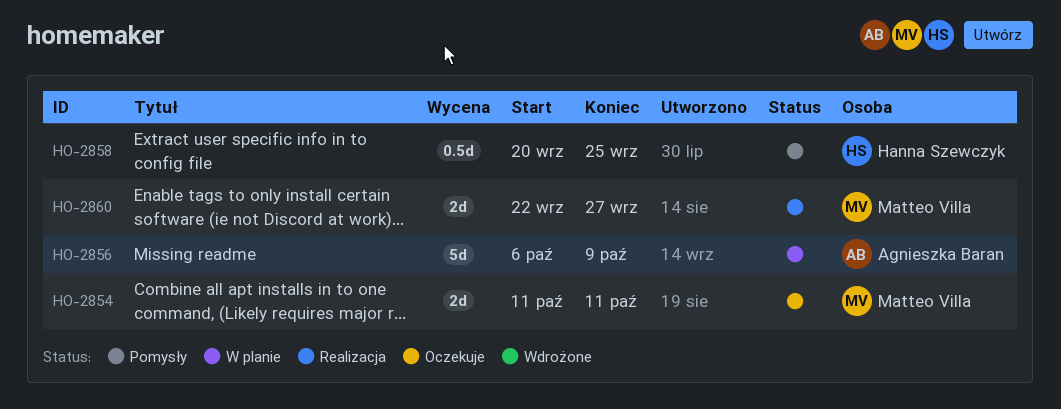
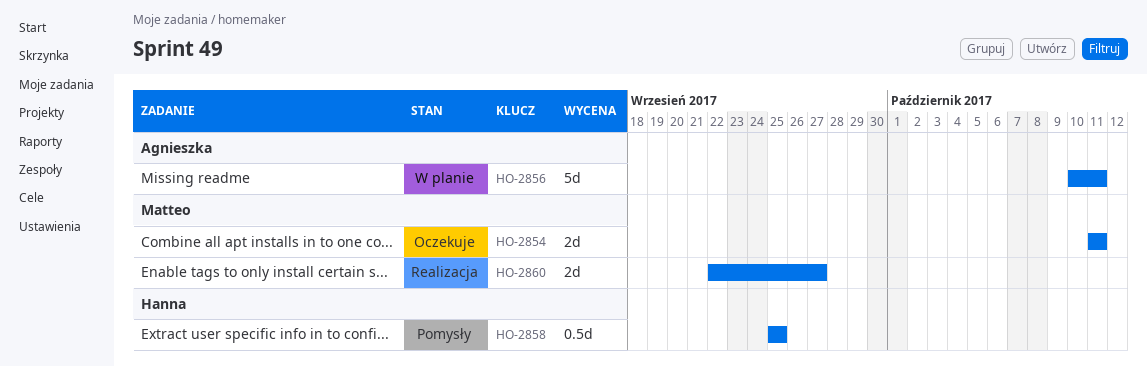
HO-2856, start: Oct 6 -> Oct 10
HO-2856, due: Oct 9 -> Oct 11
HO-2858, start: Sep 20 -> Sep 25

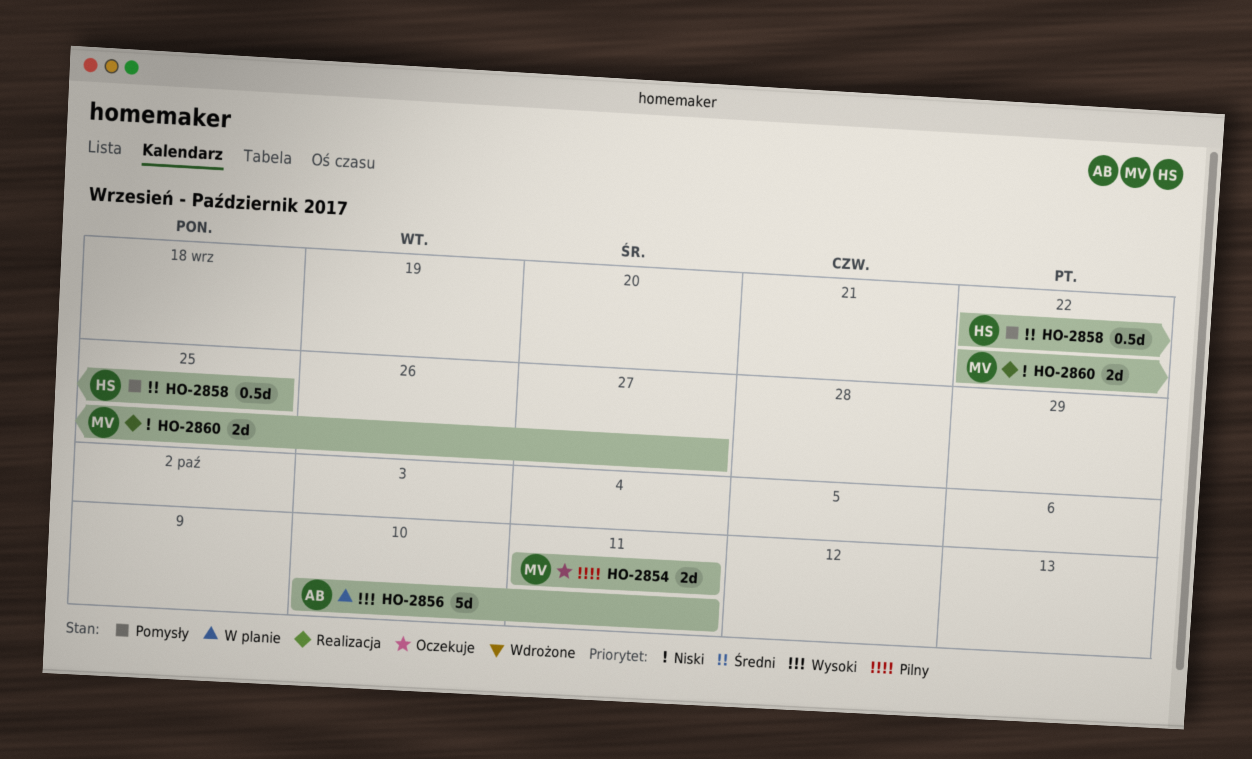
HO-2858, start: Sep 25 -> Sep 22

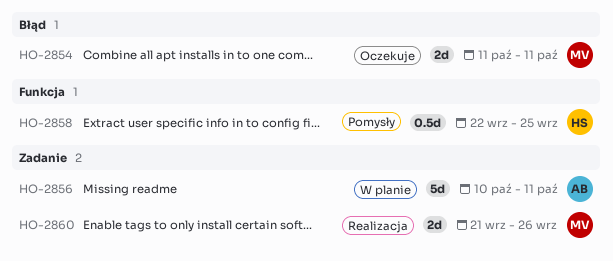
HO-2860, start: Sep 22 -> Sep 21
HO-2860, due: Sep 27 -> Sep 26

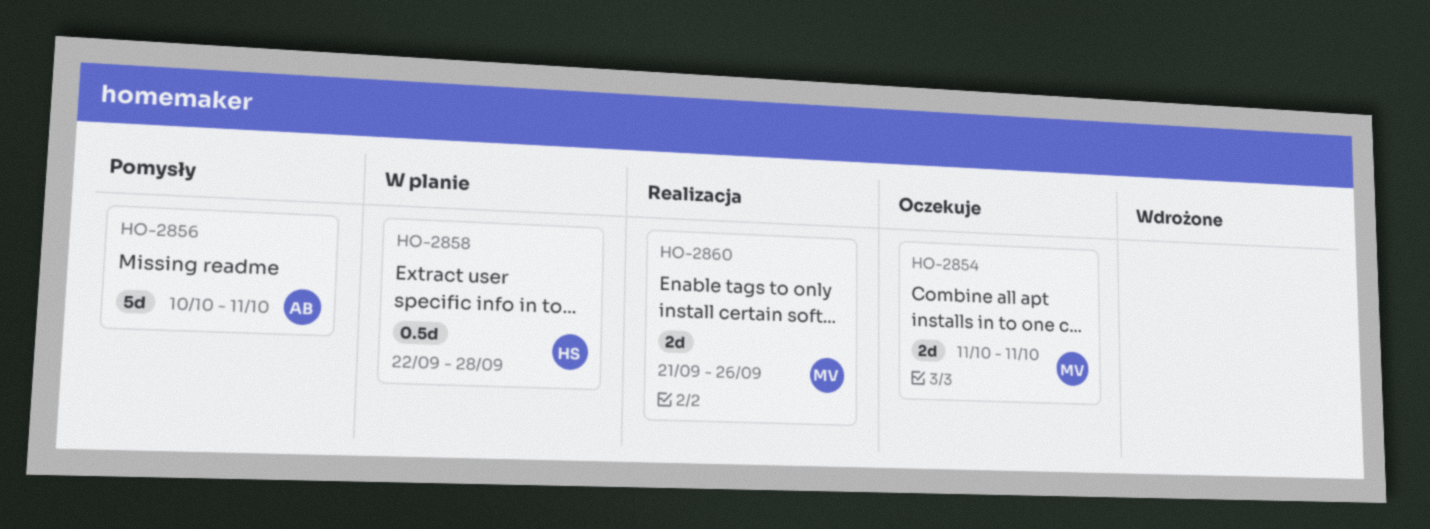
HO-2856, status: W planie -> Pomysły
HO-2858, status: Pomysły -> W planie
HO-2858, due: Sep 25 -> Sep 28

